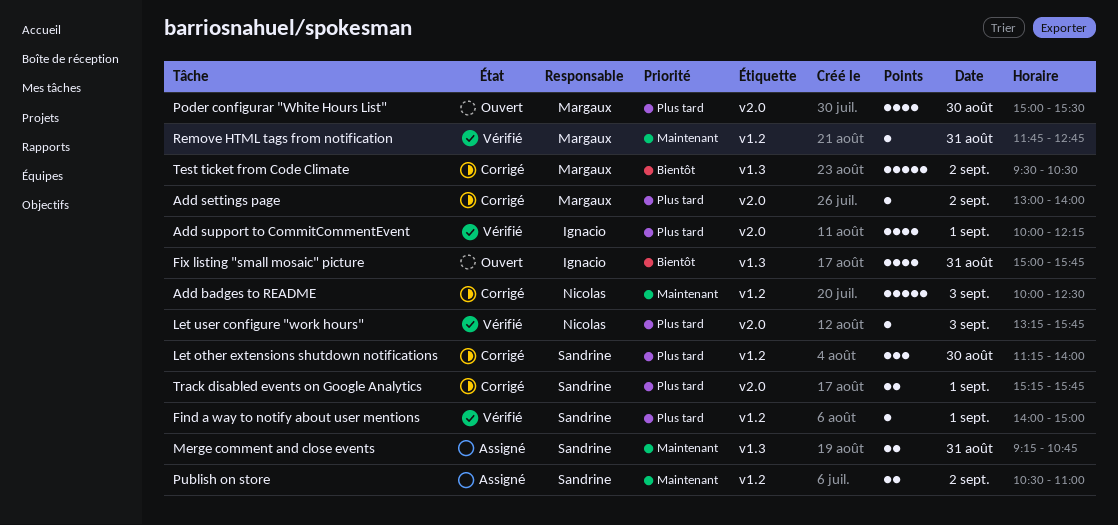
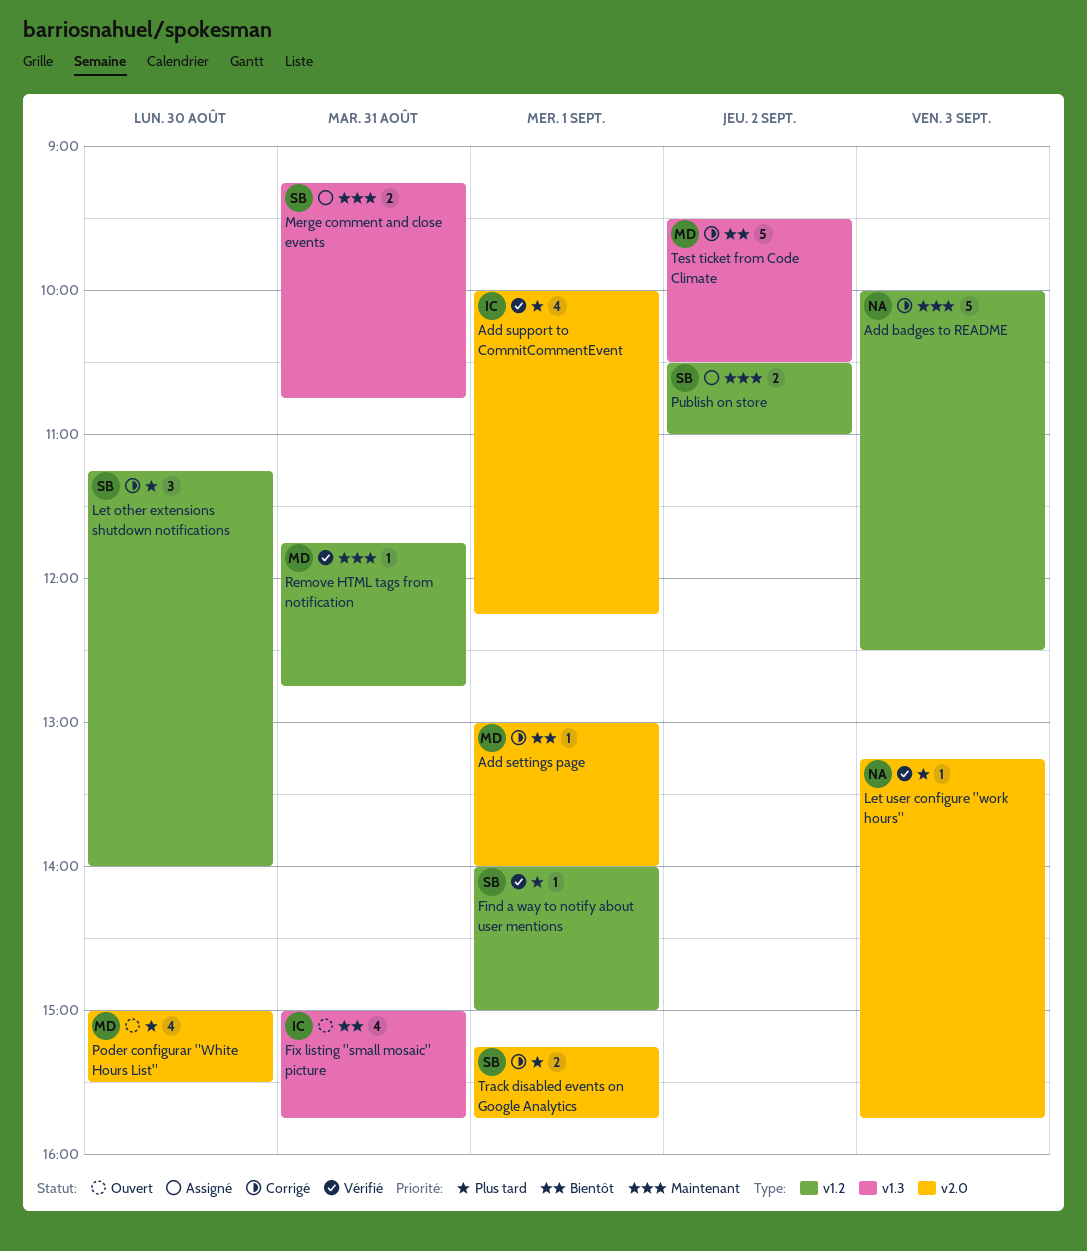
Add settings page, priority: Plus tard -> Bientôt
Add settings page, day: Sep 2 -> Sep 1

